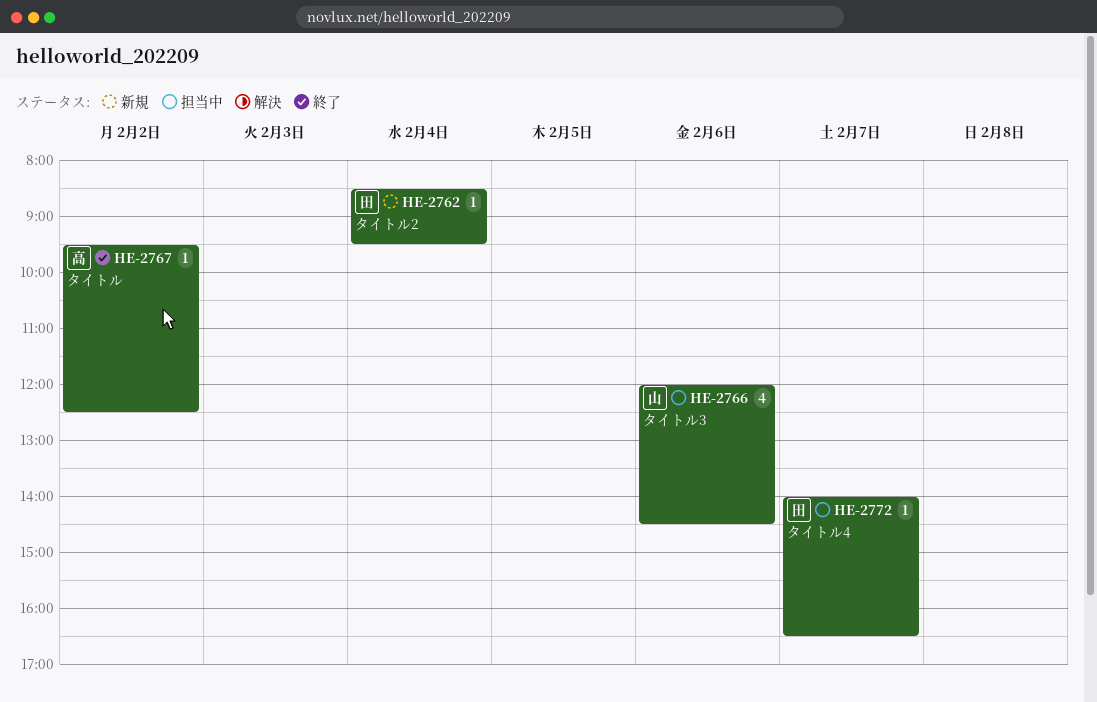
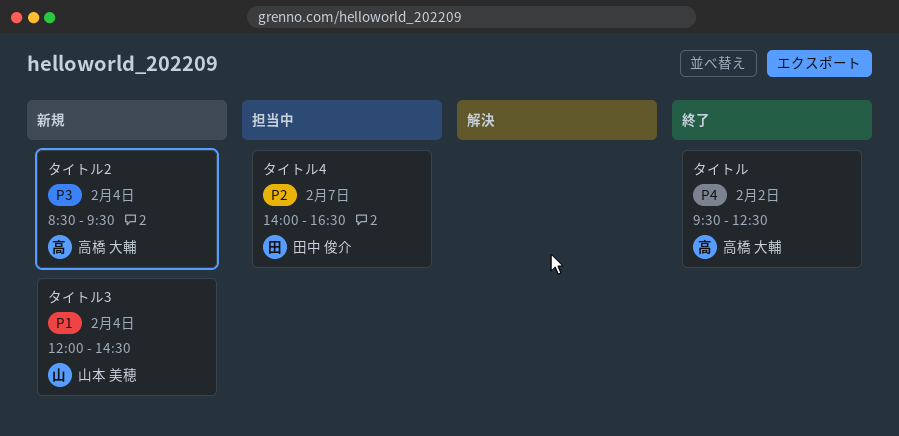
タイトル2, owner: 田中 俊介 -> 高橋 大輔
タイトル3, status: 担当中 -> 新規
タイトル3, day: Feb 6 -> Feb 4

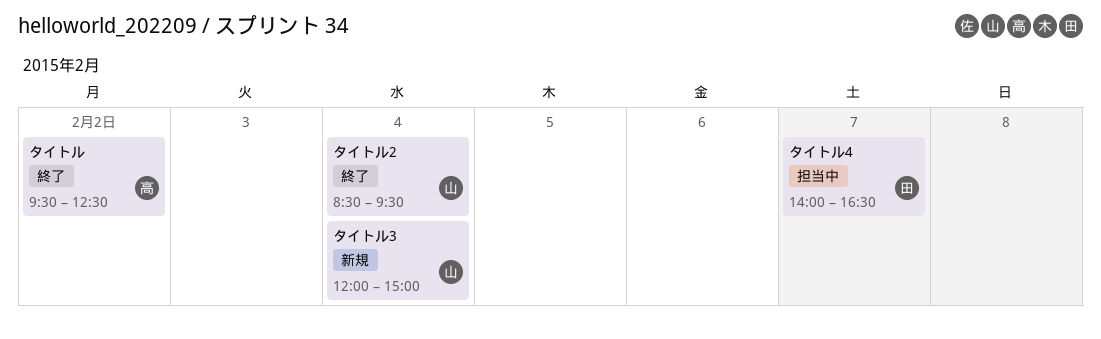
タイトル2, status: 新規 -> 終了
タイトル2, owner: 高橋 大輔 -> 山本 美穂
タイトル3, ends: 14:30 -> 15:00

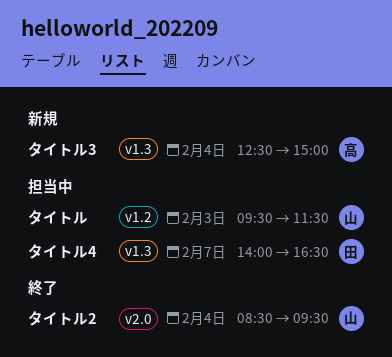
タイトル, status: 終了 -> 担当中
タイトル, owner: 高 -> 山
タイトル, day: Feb 2 -> Feb 3
タイトル, ends: 12:30 -> 11:30
タイトル3, owner: 山 -> 高
タイトル3, begins: 12:00 -> 12:30

